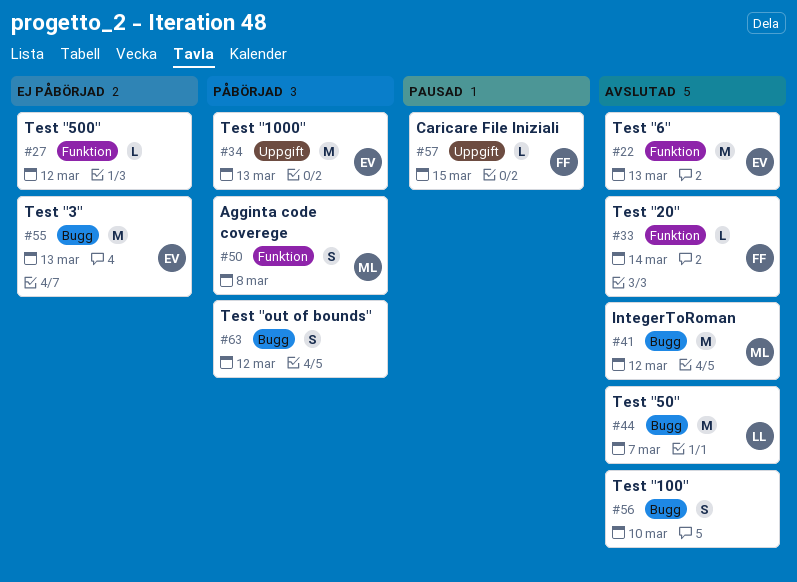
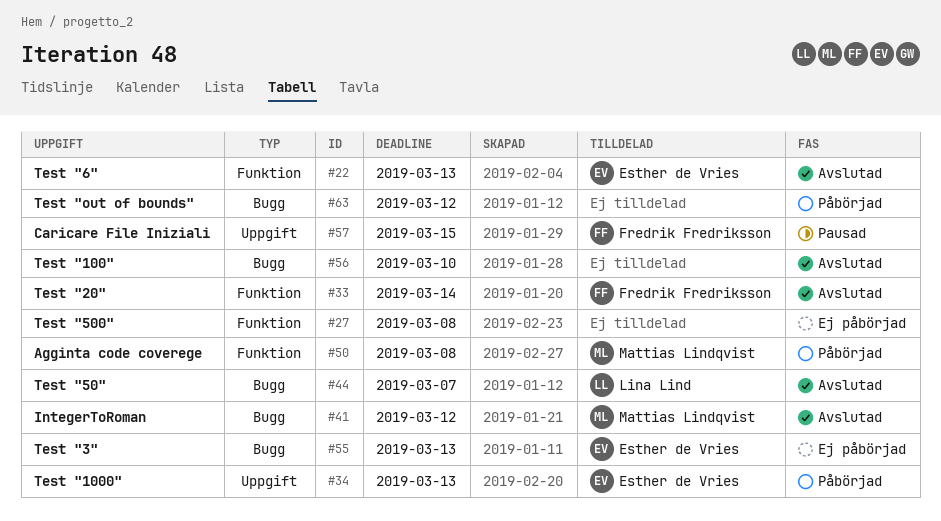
#27, due: Mar 12 -> Mar 8

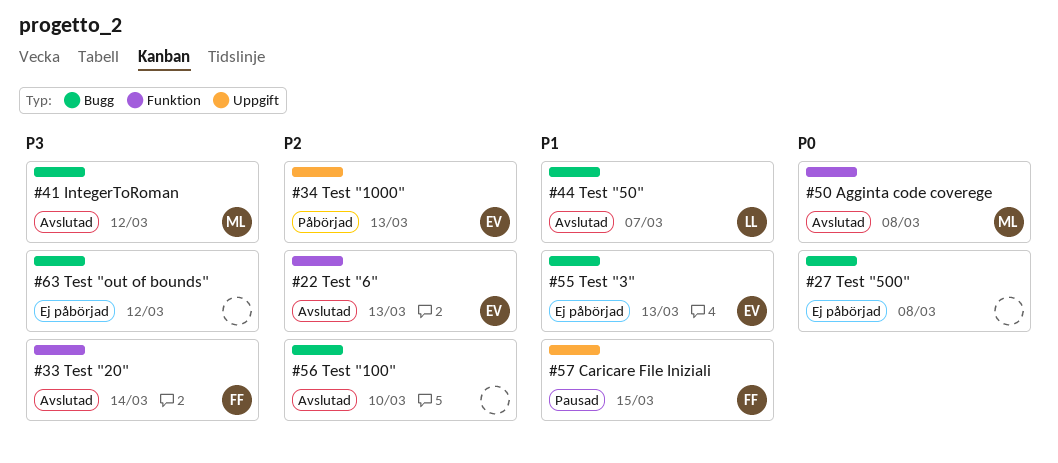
#27, label: Funktion -> Bugg
#50, status: Påbörjad -> Avslutad
#63, status: Påbörjad -> Ej påbörjad

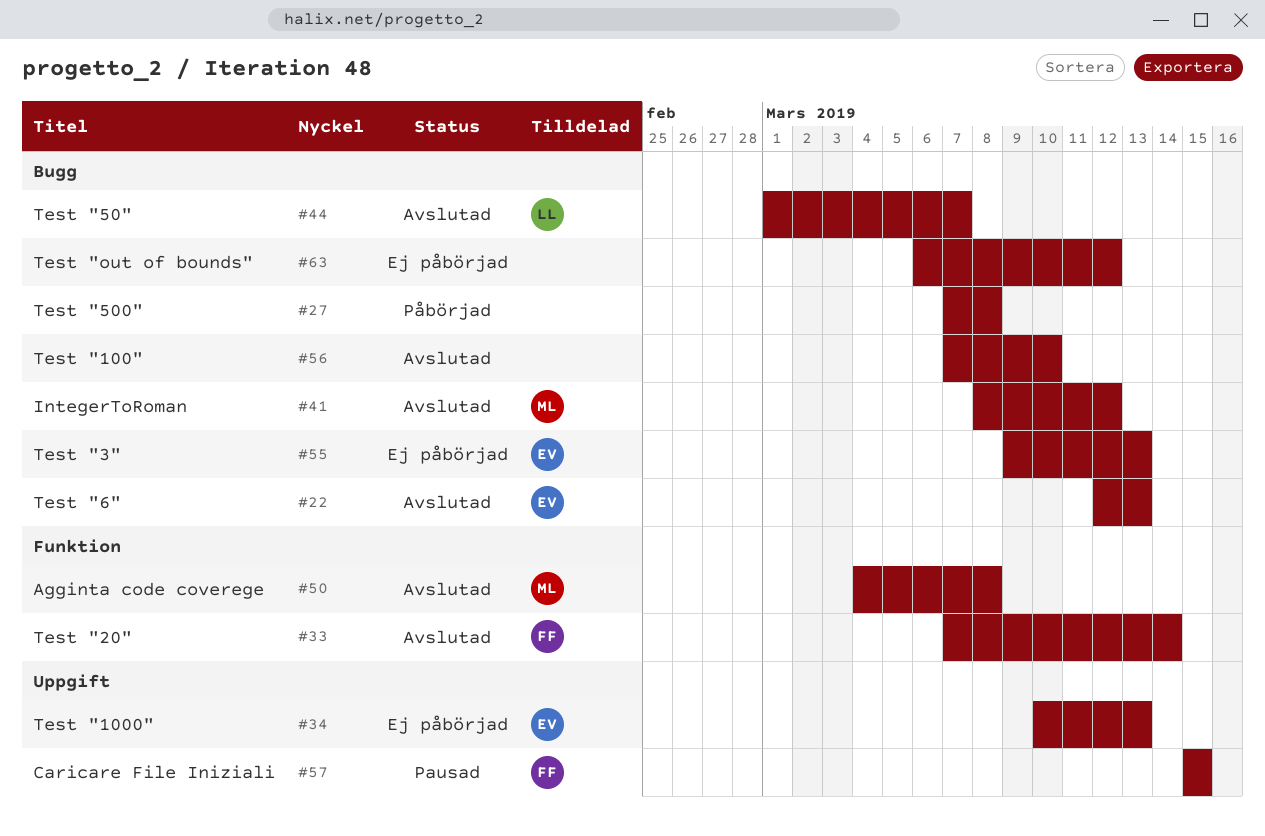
#22, label: Funktion -> Bugg
#27, status: Ej påbörjad -> Påbörjad
#34, status: Påbörjad -> Ej påbörjad

